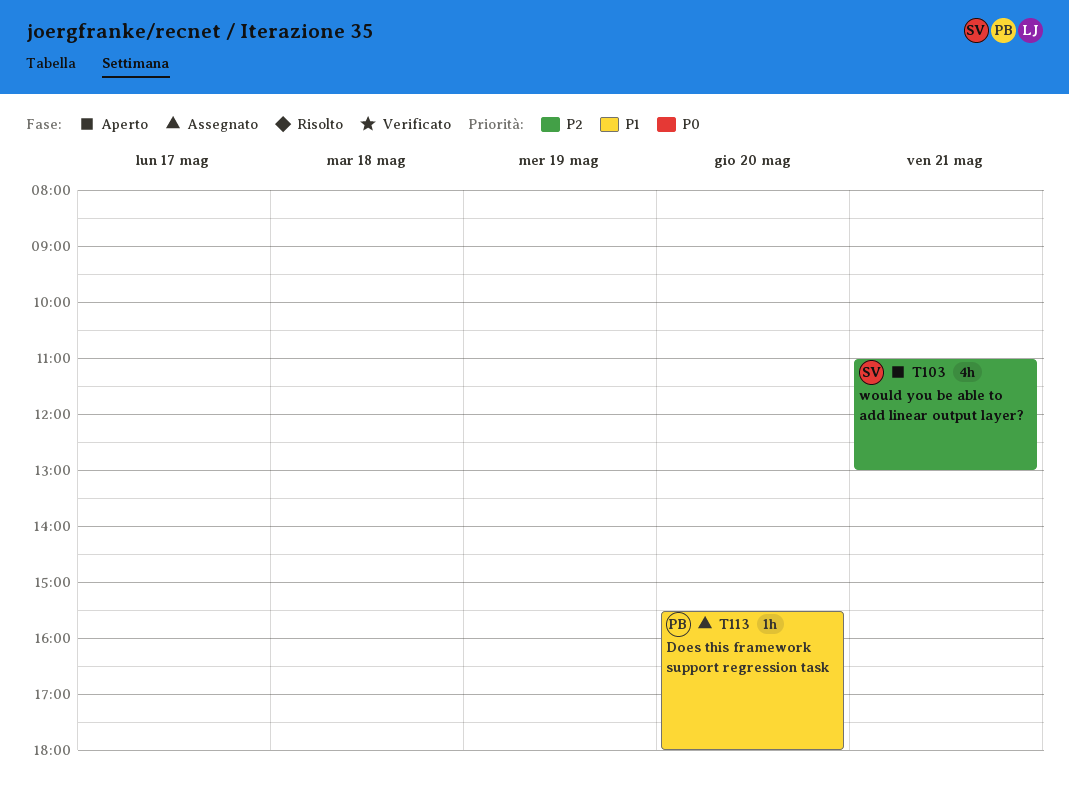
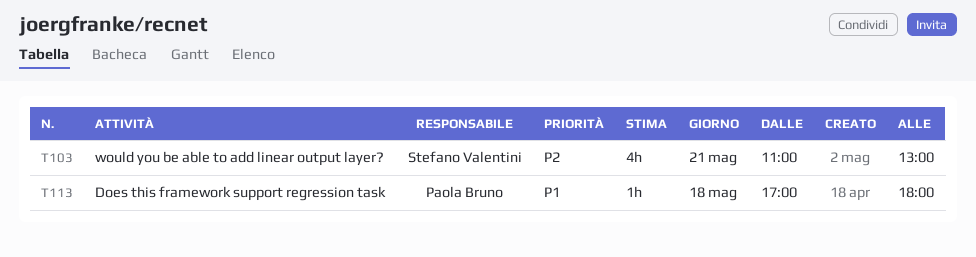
T113, day: May 20 -> May 18
T113, begins: 15:30 -> 17:00

